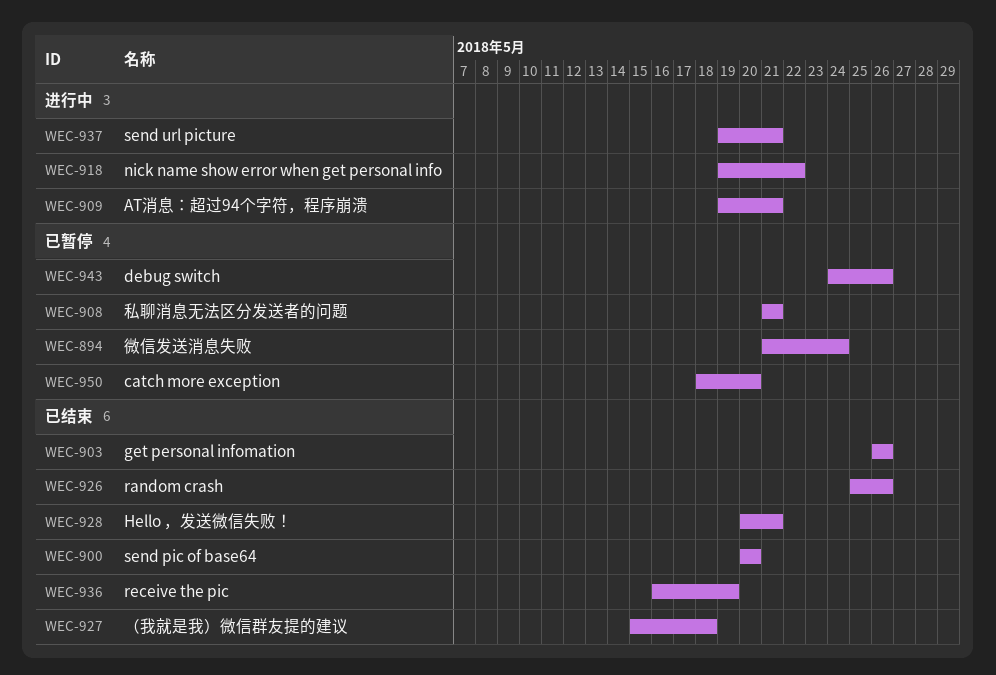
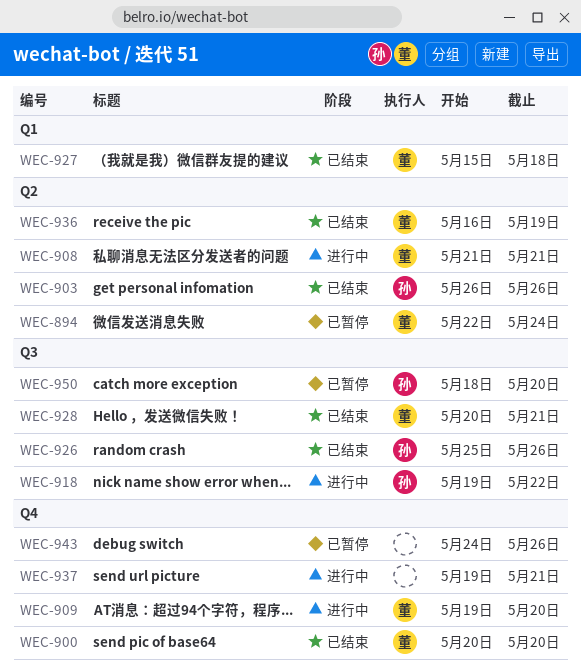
WEC-894, start: May 21 -> May 22
WEC-908, status: 已暂停 -> 进行中
WEC-909, due: May 21 -> May 20

